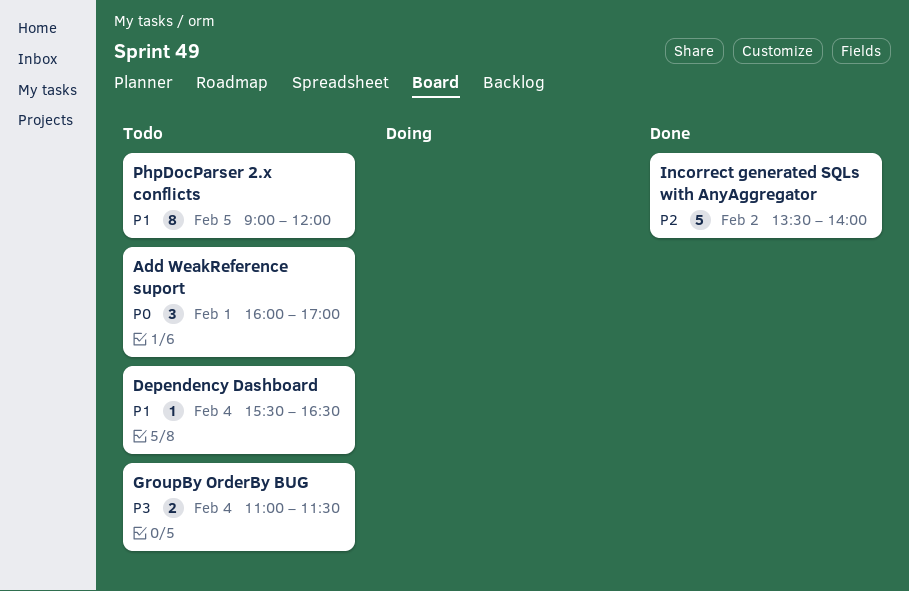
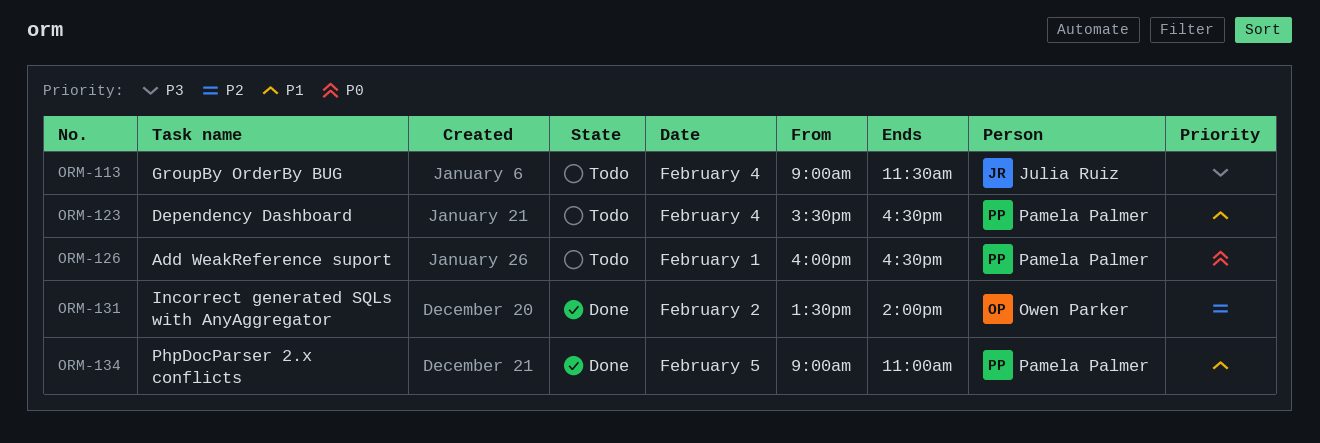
Add WeakReference suport, ends: 17:00 -> 16:30
GroupBy OrderBy BUG, begins: 11:00 -> 09:00
PhpDocParser 2.x conflicts, status: Todo -> Done
PhpDocParser 2.x conflicts, ends: 12:00 -> 11:00

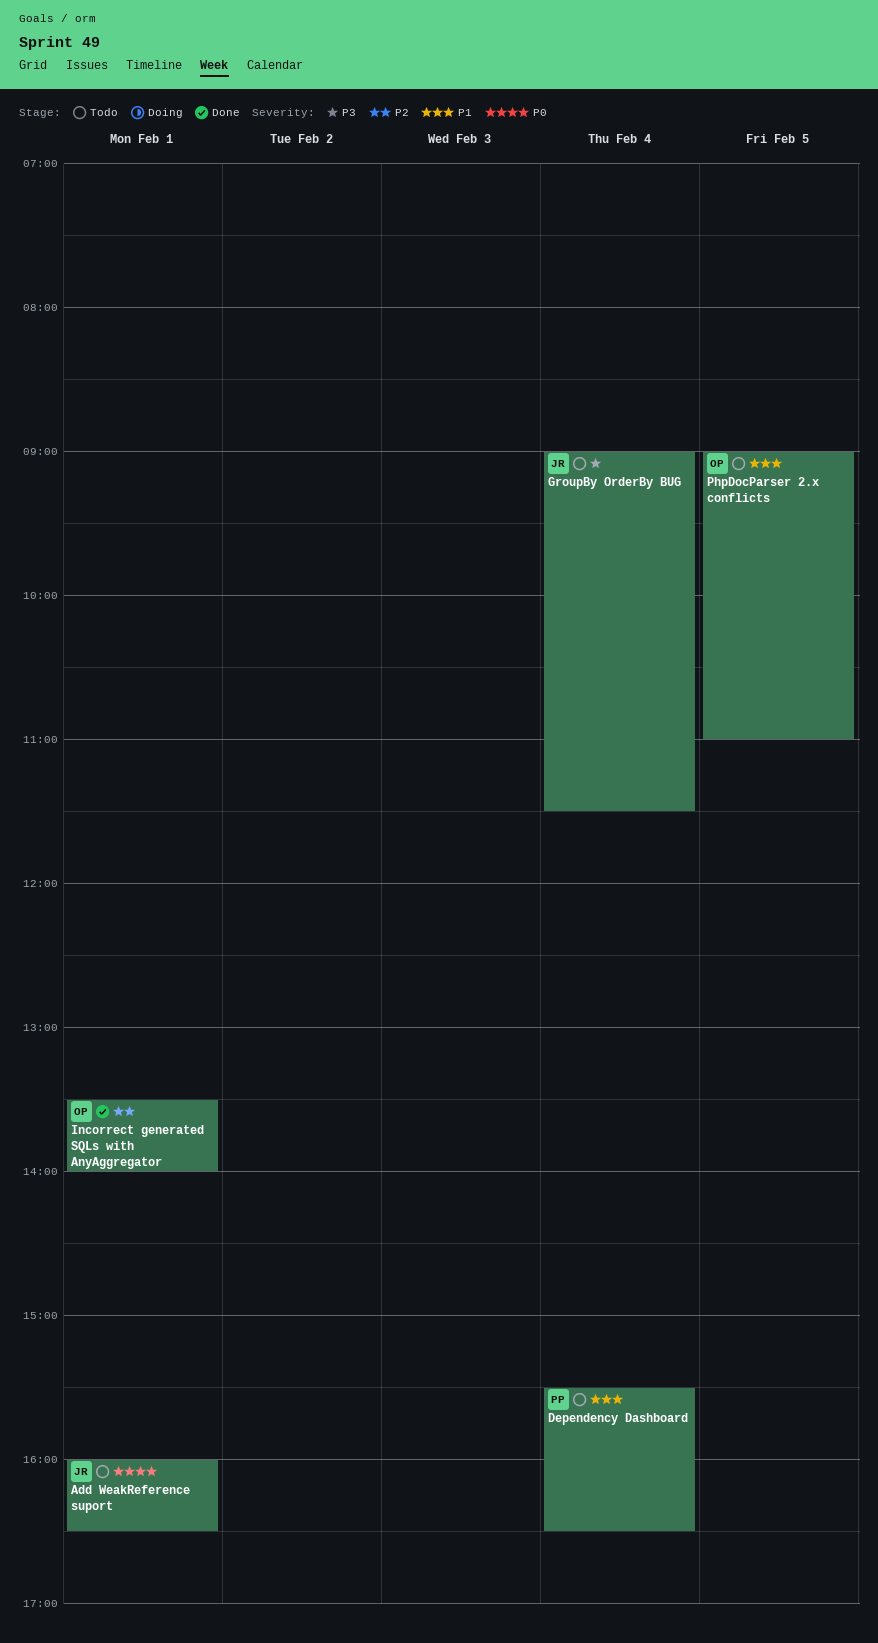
Add WeakReference suport, owner: Pamela Palmer -> Julia Ruiz
Incorrect generated SQLs with AnyAggregator, day: Feb 2 -> Feb 1
PhpDocParser 2.x conflicts, status: Done -> Todo
PhpDocParser 2.x conflicts, owner: Pamela Palmer -> Owen Parker

